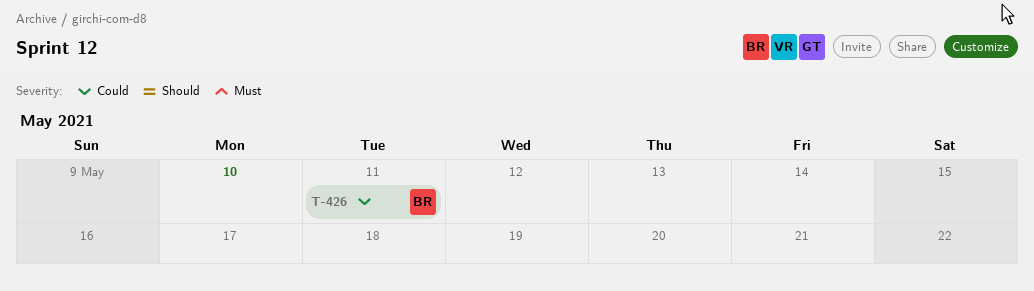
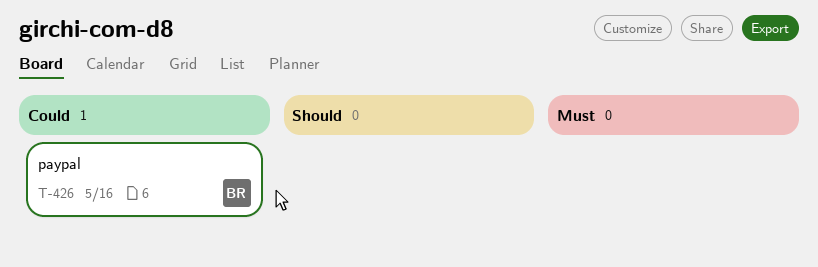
T-426, due: May 11 -> May 16

